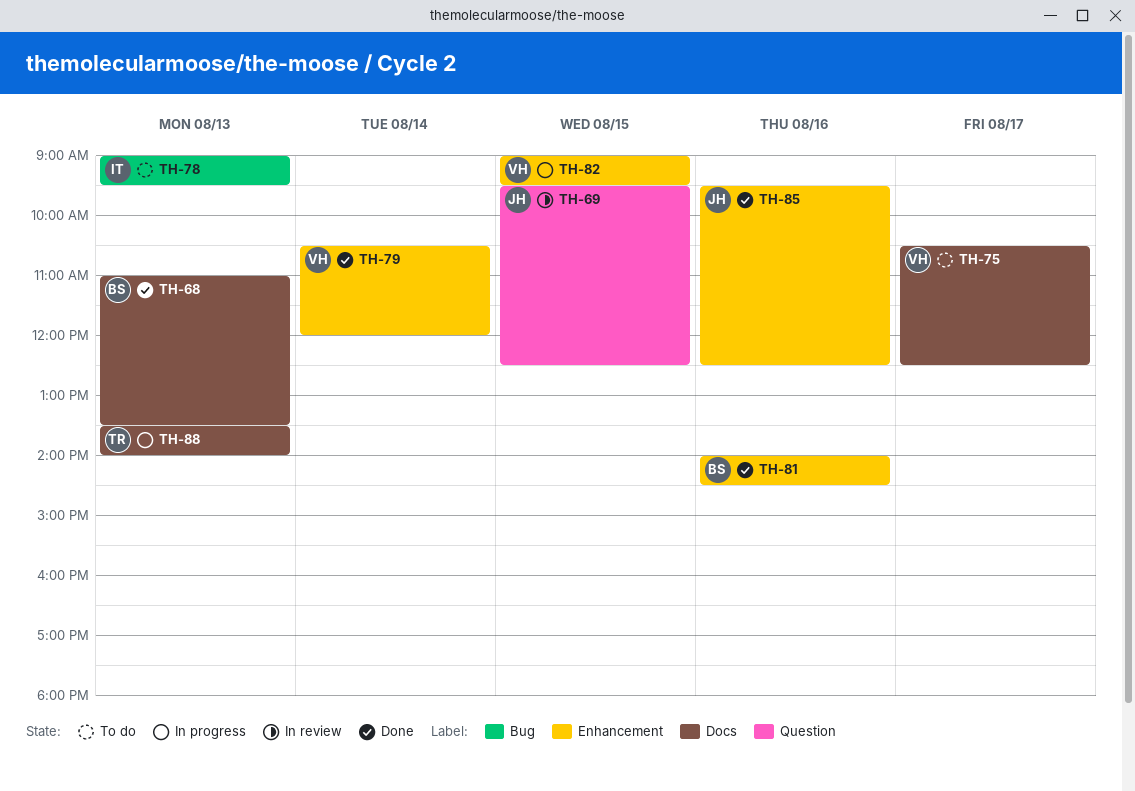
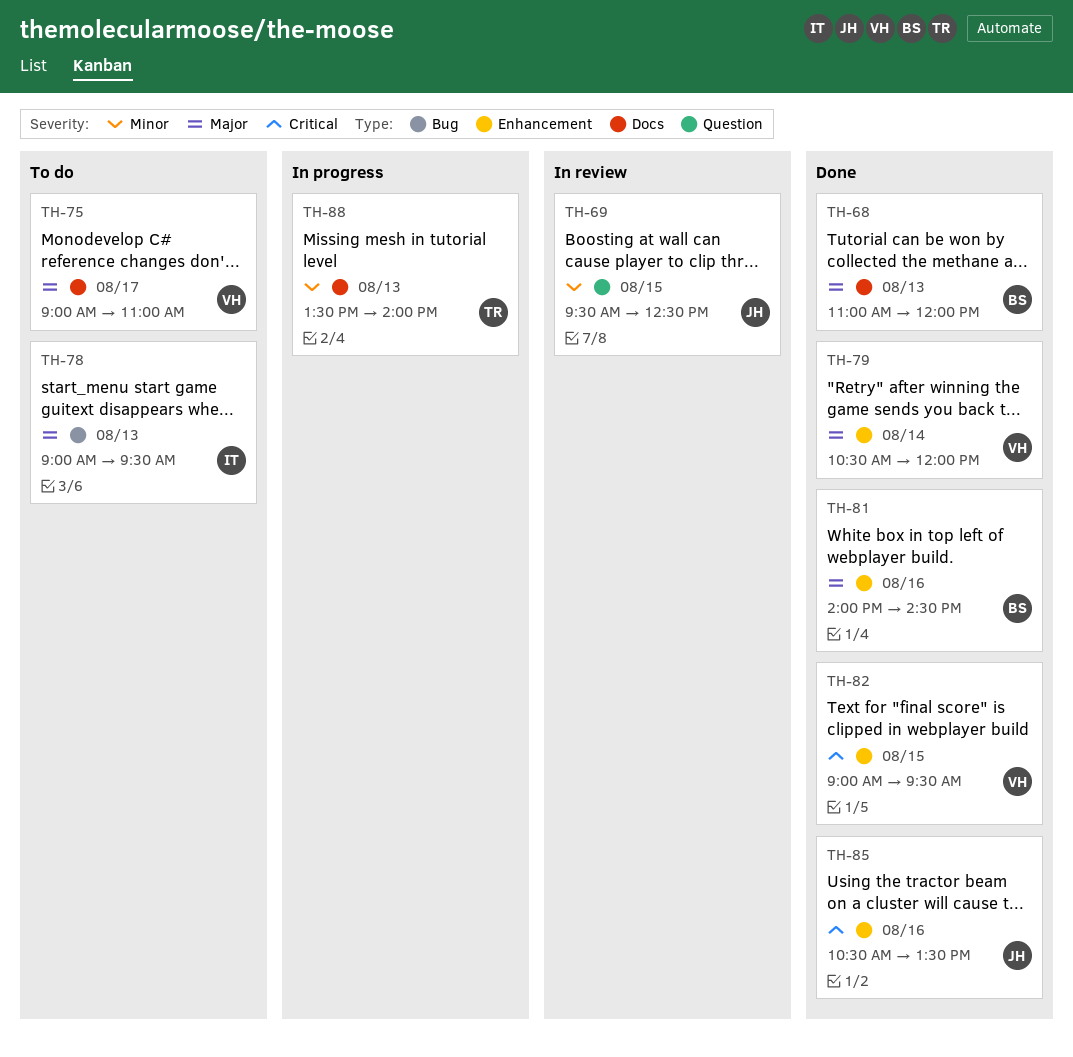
TH-68, ends: 13:30 -> 12:00
TH-75, begins: 10:30 -> 09:00
TH-75, ends: 12:30 -> 11:00
TH-82, status: In progress -> Done
TH-85, begins: 09:30 -> 10:30
TH-85, ends: 12:30 -> 13:30

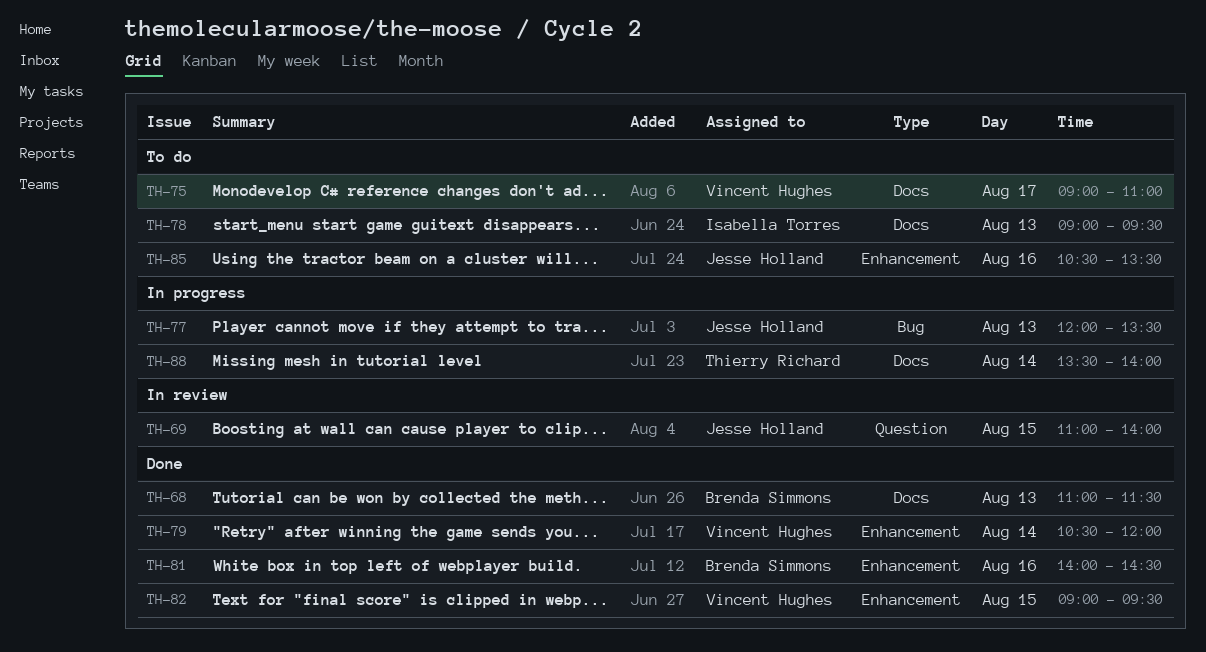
TH-68, ends: 12:00 -> 11:30
TH-69, begins: 09:30 -> 11:00
TH-69, ends: 12:30 -> 14:00
TH-77: none -> present
TH-78, label: Bug -> Docs
TH-85, status: Done -> To do
TH-88, day: Aug 13 -> Aug 14

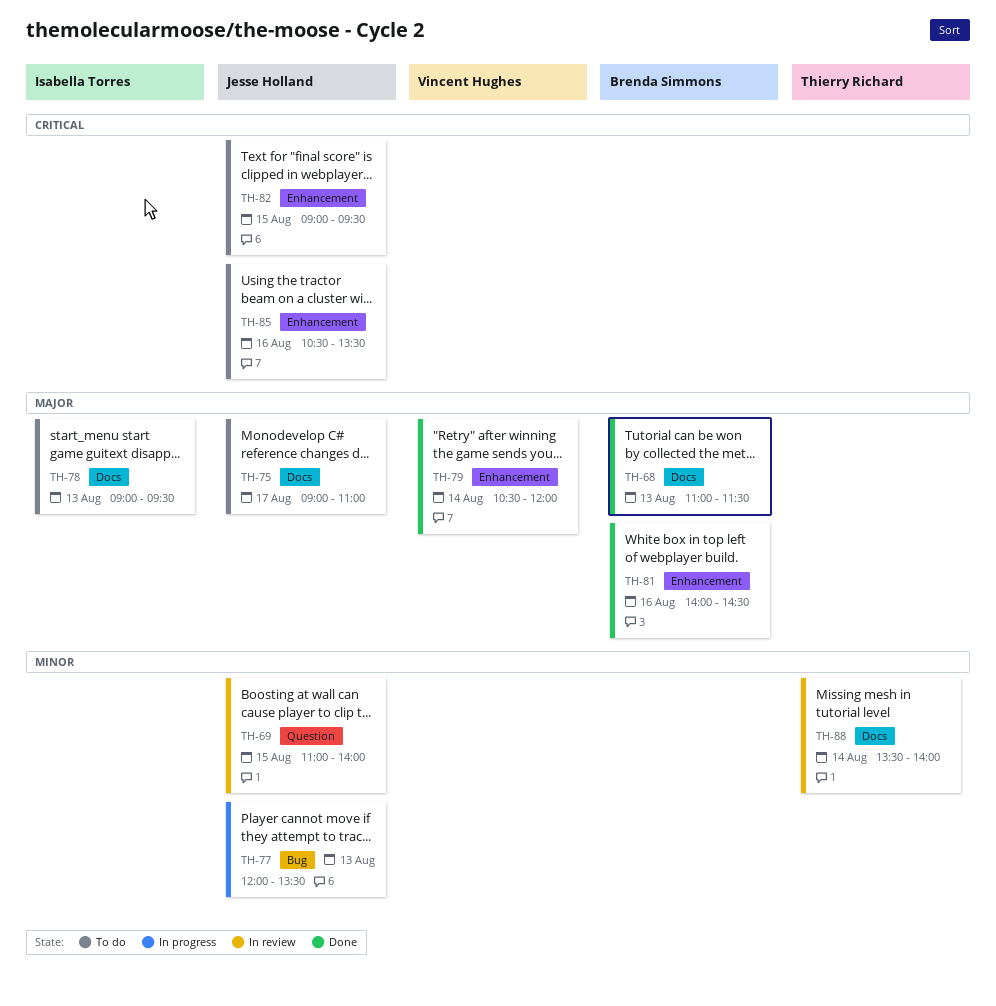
TH-75, owner: Vincent Hughes -> Jesse Holland
TH-82, status: Done -> To do
TH-82, owner: Vincent Hughes -> Jesse Holland
TH-88, status: In progress -> In review

